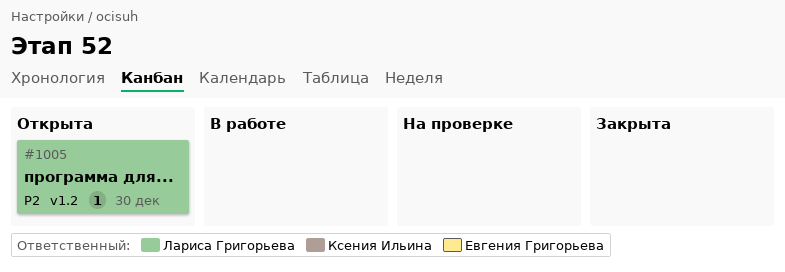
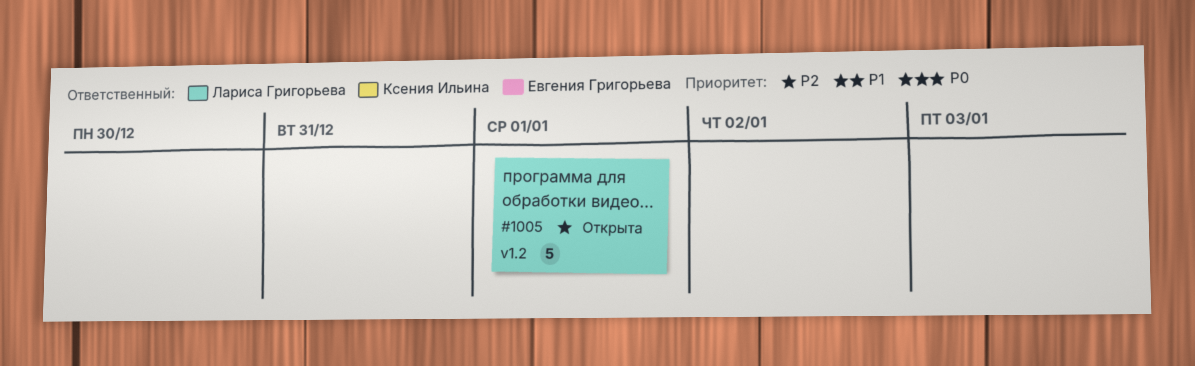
#1005, estimate: 1 -> 5
#1005, due: Dec 30 -> Jan 1

